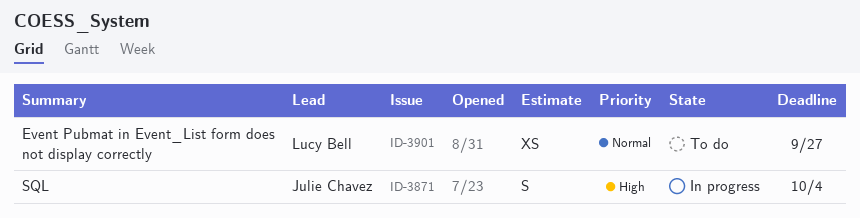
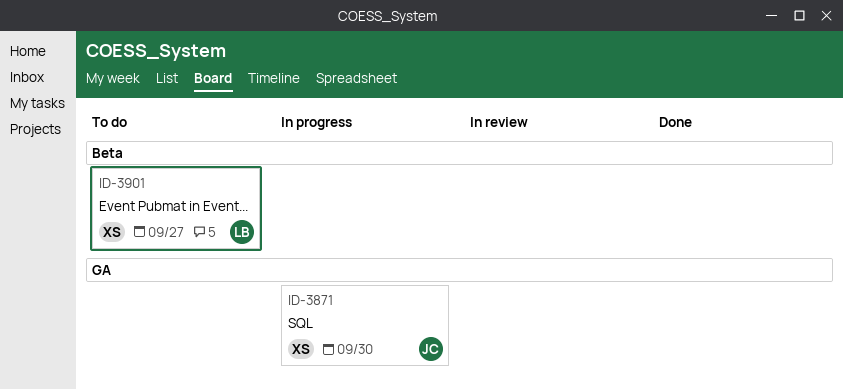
ID-3871, estimate: S -> XS
ID-3871, due: Oct 4 -> Sep 30

